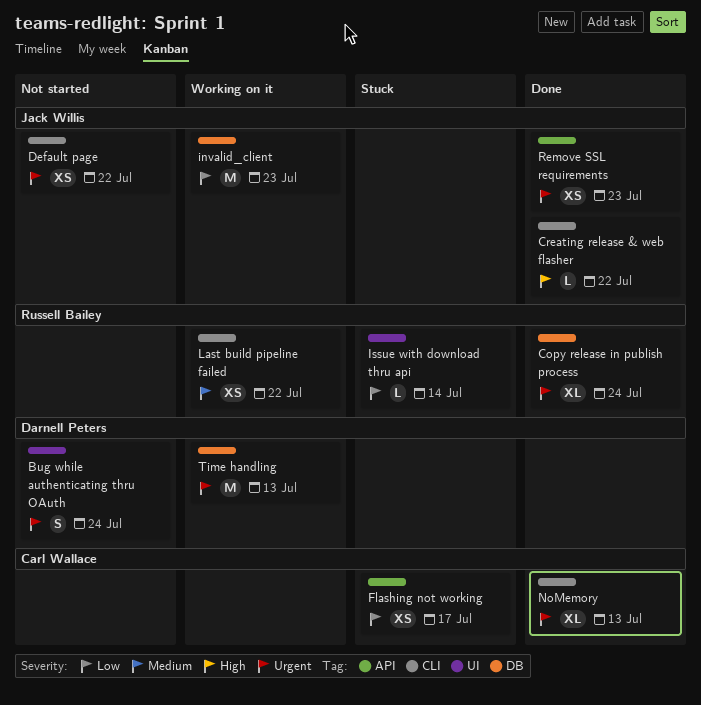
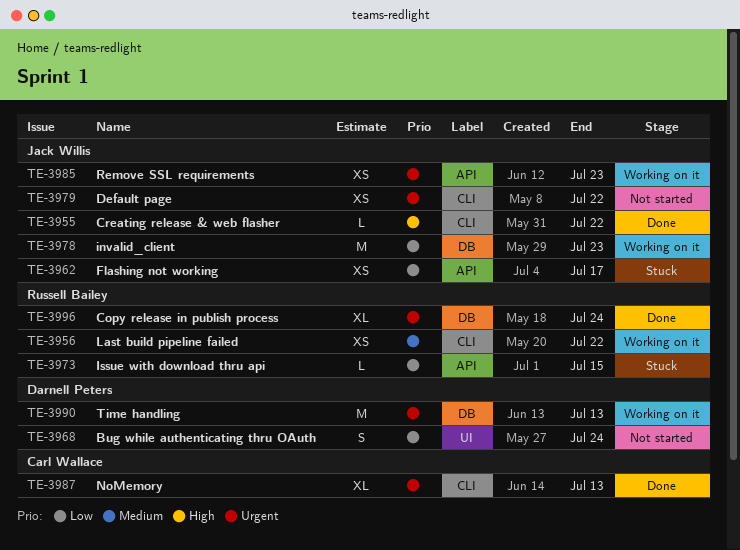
Bug while authenticating thru OAuth, priority: Urgent -> Low
Flashing not working, owner: Carl Wallace -> Jack Willis
Issue with download thru api, label: UI -> API
Issue with download thru api, due: Jul 14 -> Jul 15
Remove SSL requirements, status: Done -> Working on it

